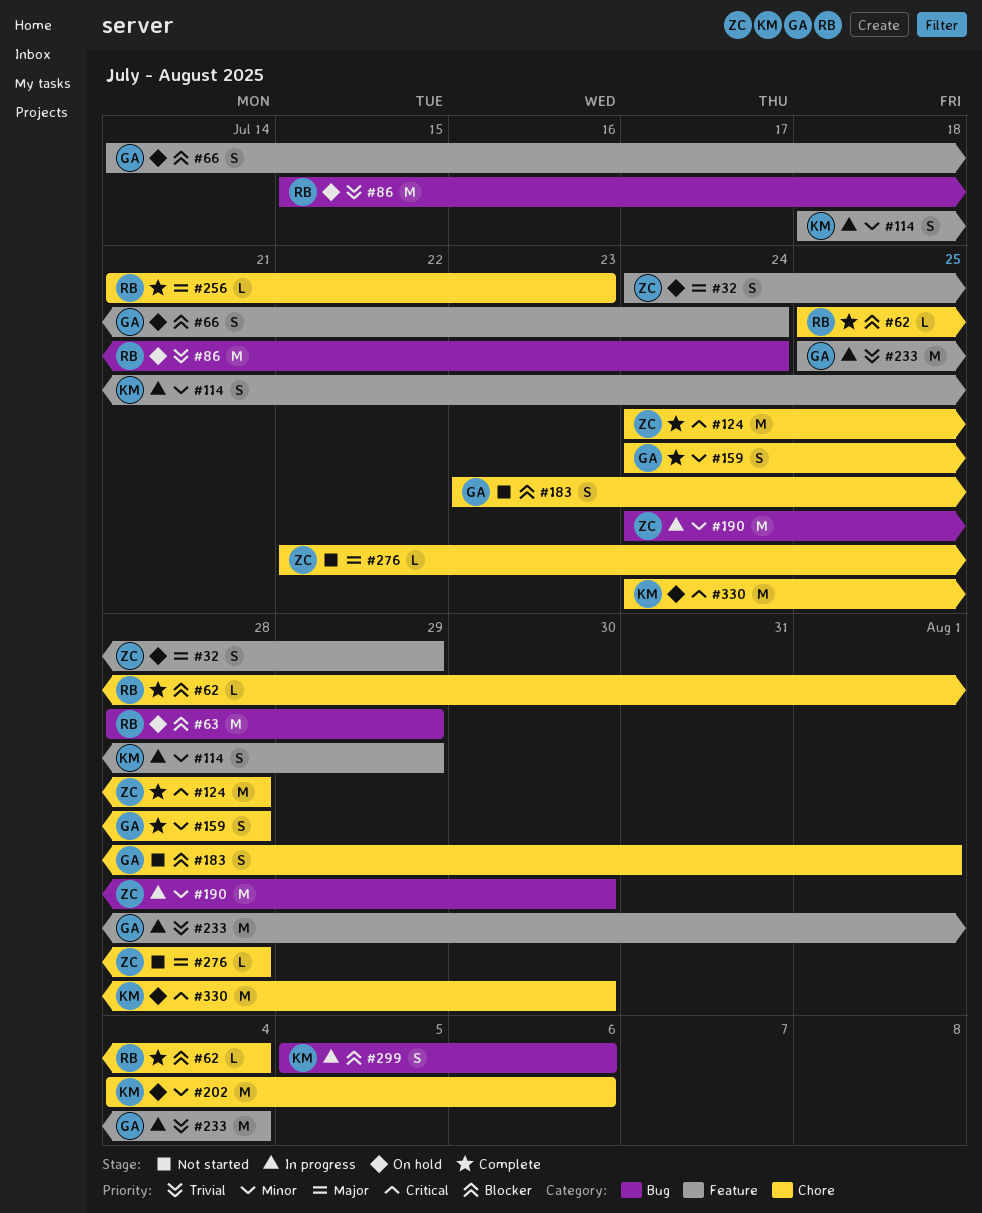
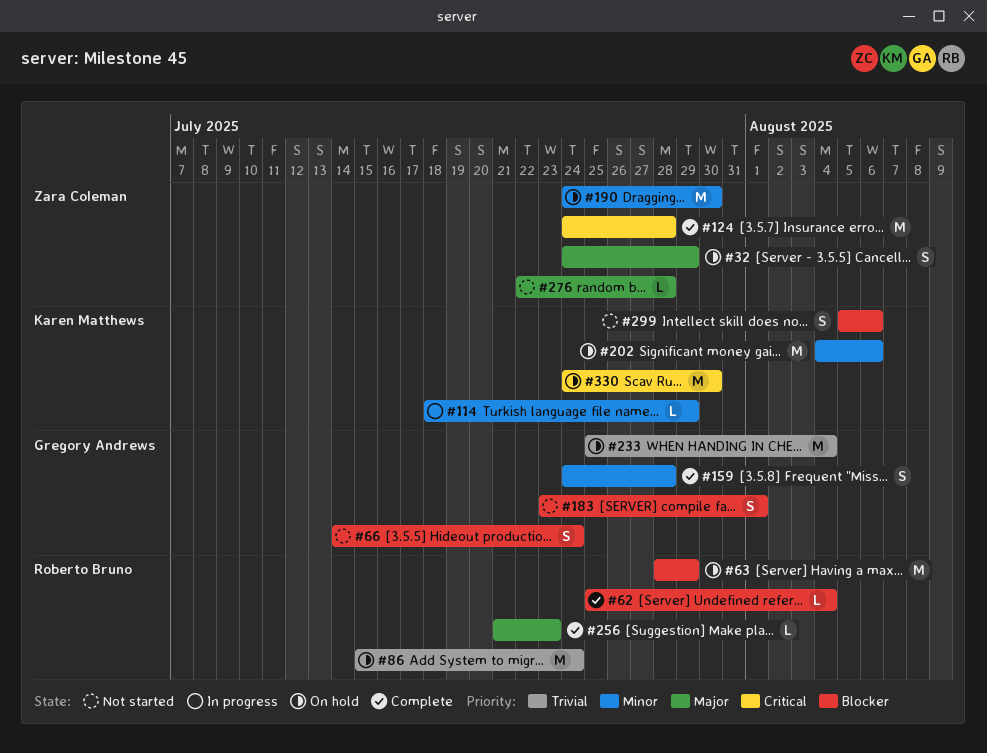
#66, status: On hold -> Not started
#114, estimate: S -> L
#190, status: In progress -> On hold
#233, status: In progress -> On hold
#299, status: In progress -> Not started

